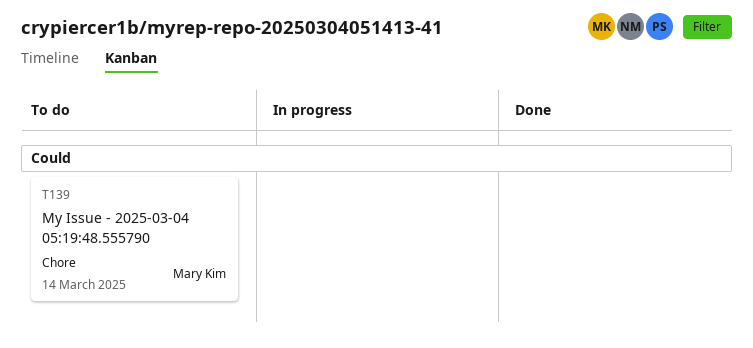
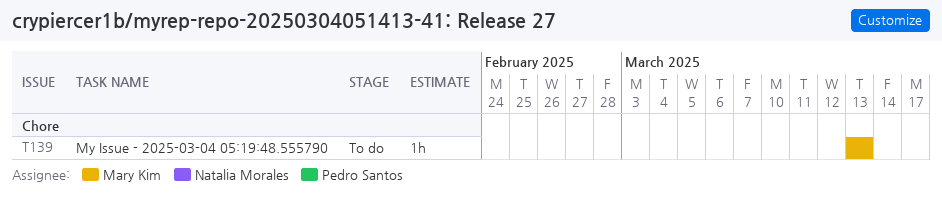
T139, due: Mar 14 -> Mar 13

